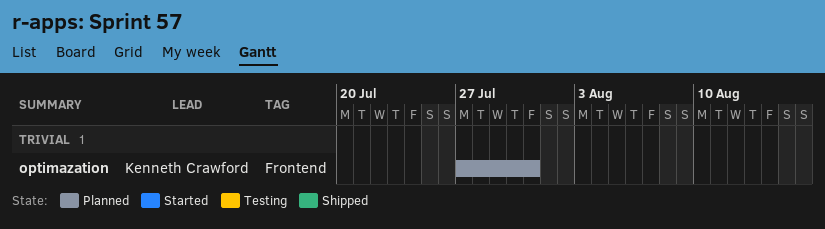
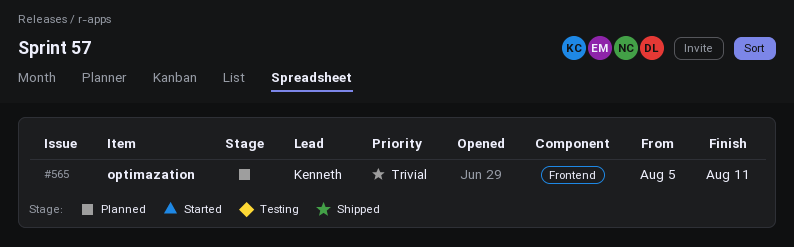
optimazation, start: Jul 27 -> Aug 5
optimazation, due: Jul 31 -> Aug 11

